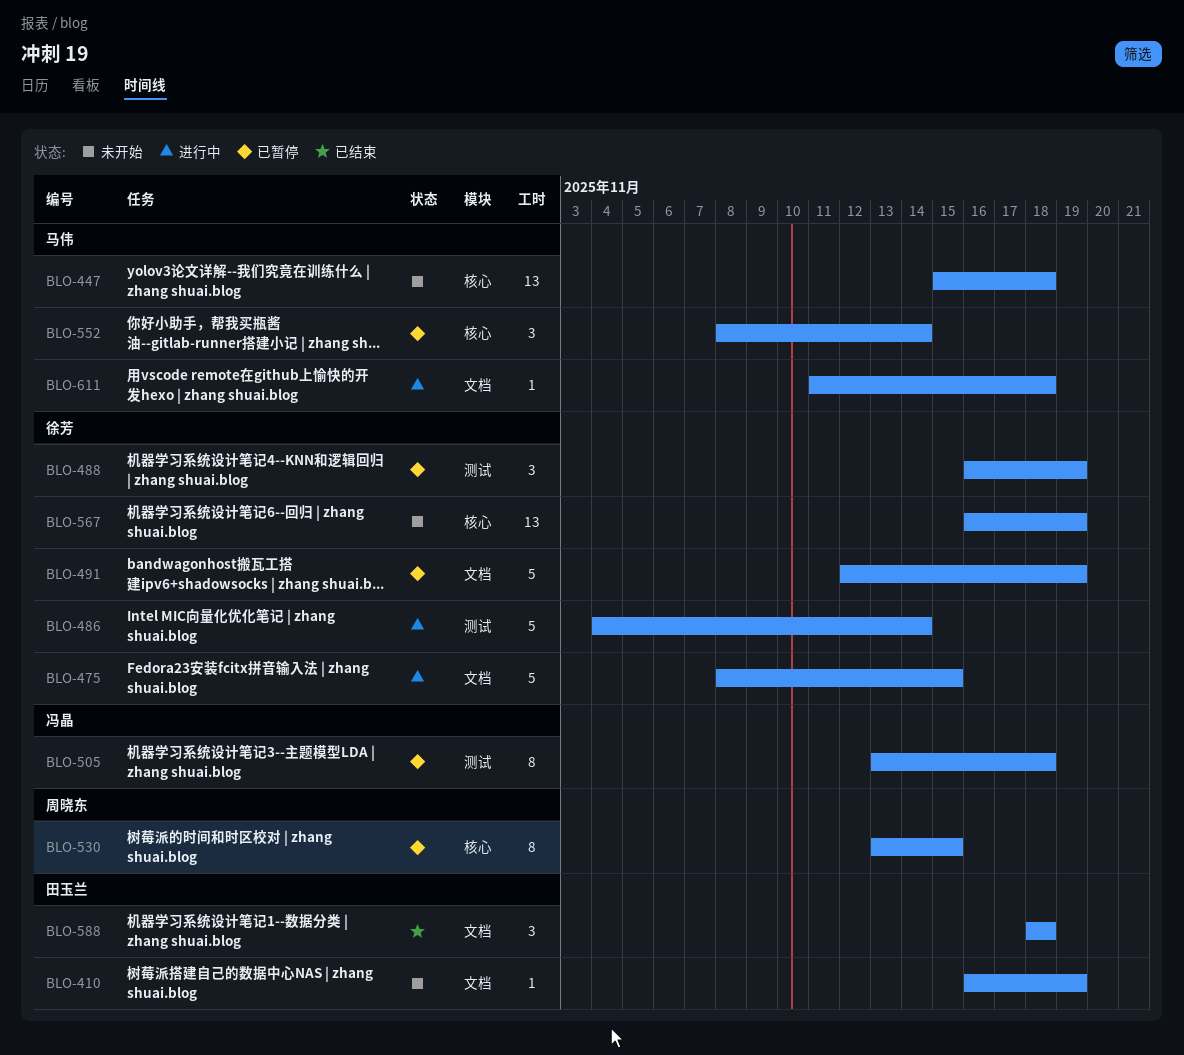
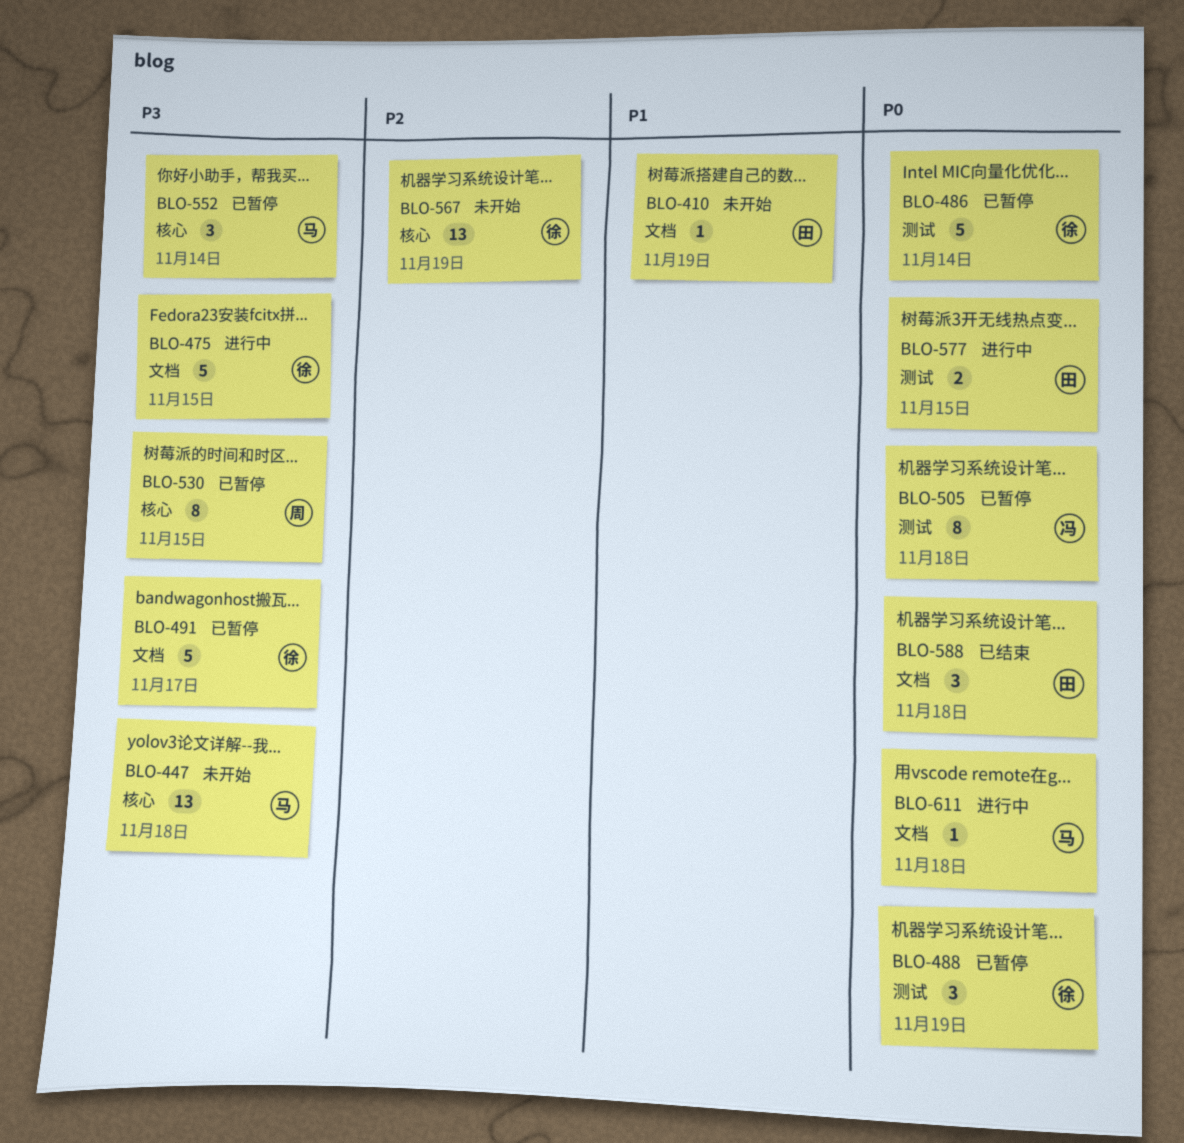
BLO-486, status: 进行中 -> 已暂停
BLO-491, due: Nov 19 -> Nov 17
BLO-577: none -> present

